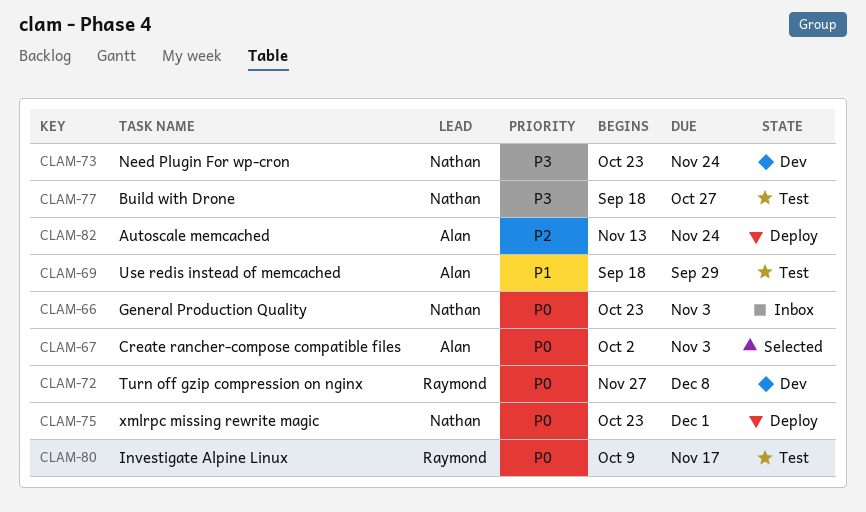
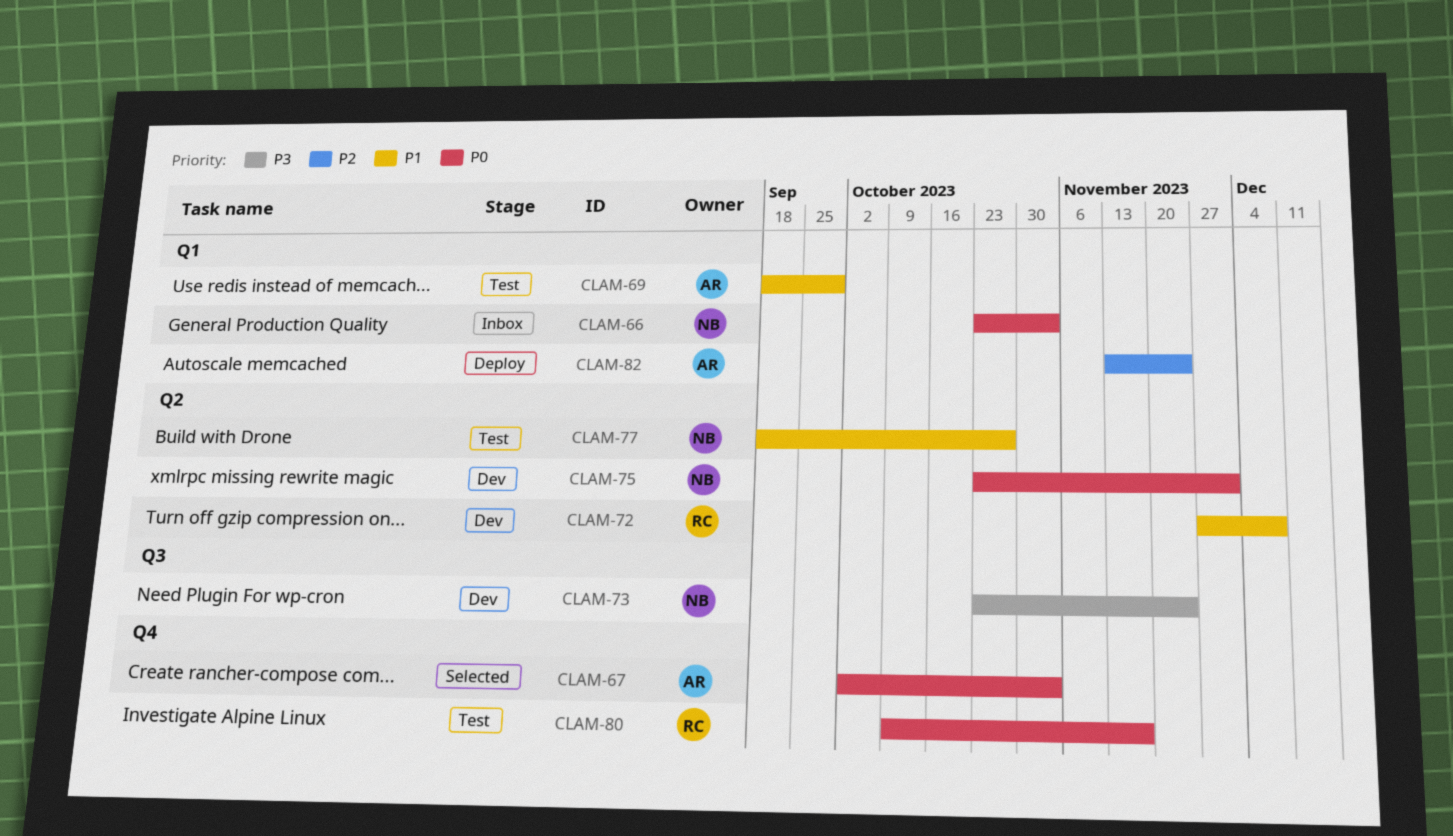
CLAM-72, priority: P0 -> P1
CLAM-75, status: Deploy -> Dev
CLAM-77, priority: P3 -> P1

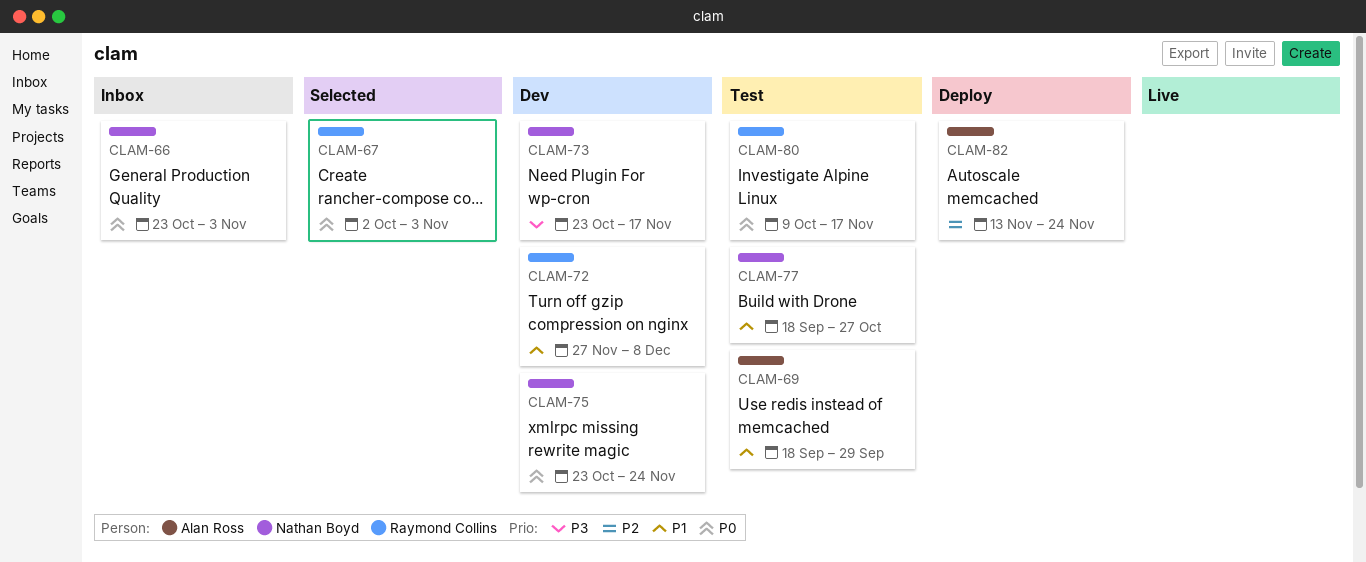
CLAM-67, owner: Alan Ross -> Raymond Collins
CLAM-73, due: Nov 24 -> Nov 17
CLAM-75, due: Dec 1 -> Nov 24

